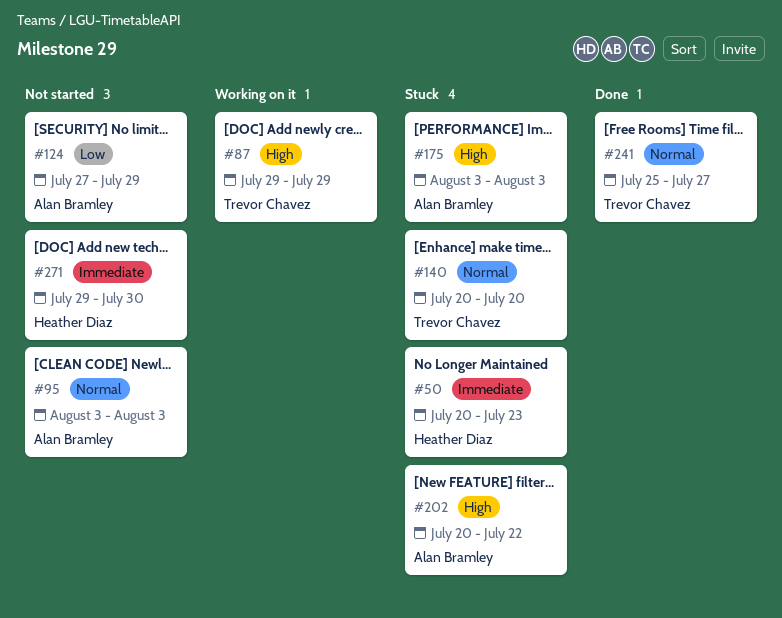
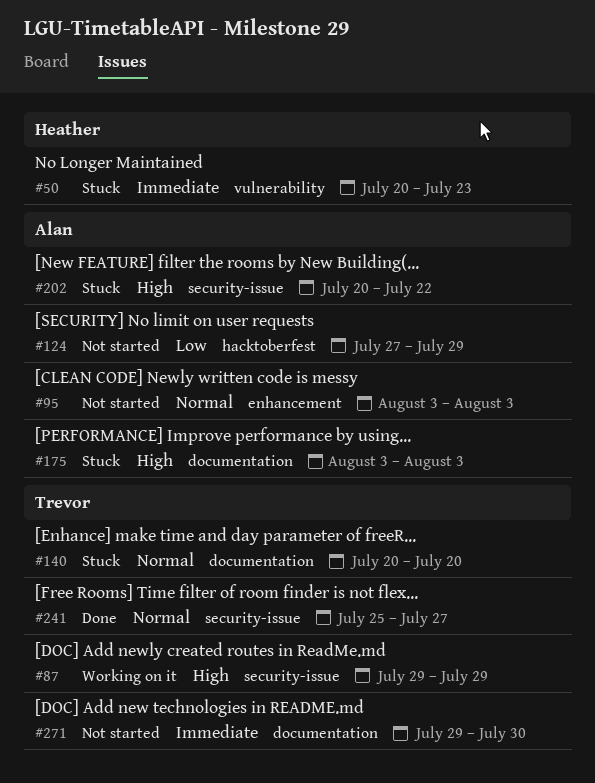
#271, owner: Heather Diaz -> Trevor Chavez

